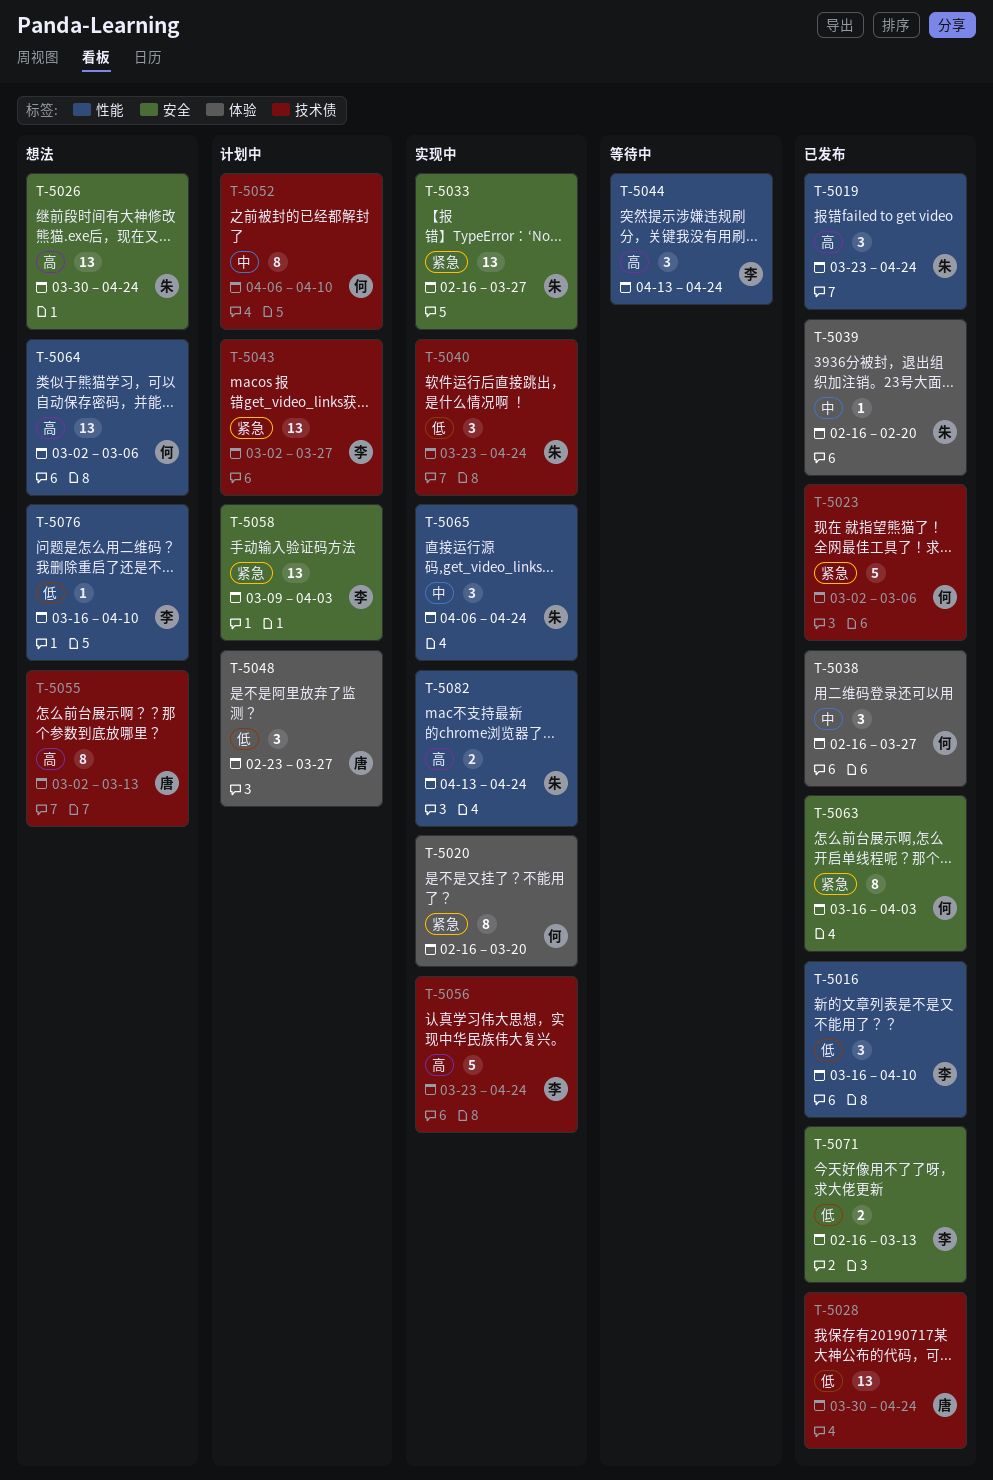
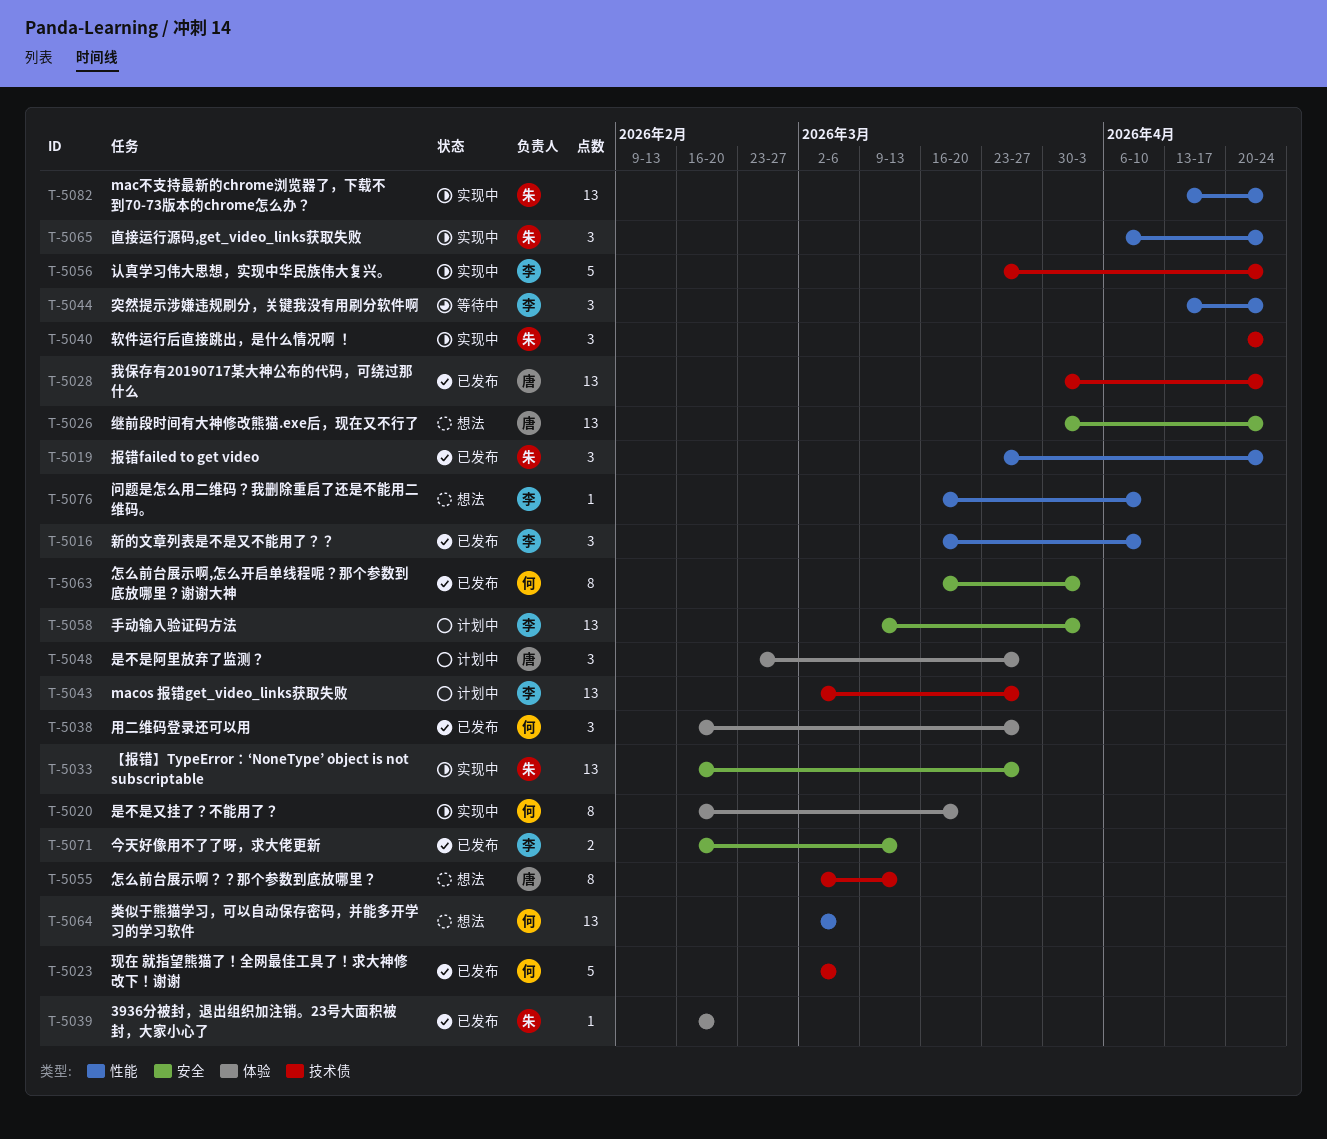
T-5026, owner: 朱 -> 唐
T-5040, start: Mar 23 -> Apr 20
T-5052: present -> none
T-5082, estimate: 2 -> 13

